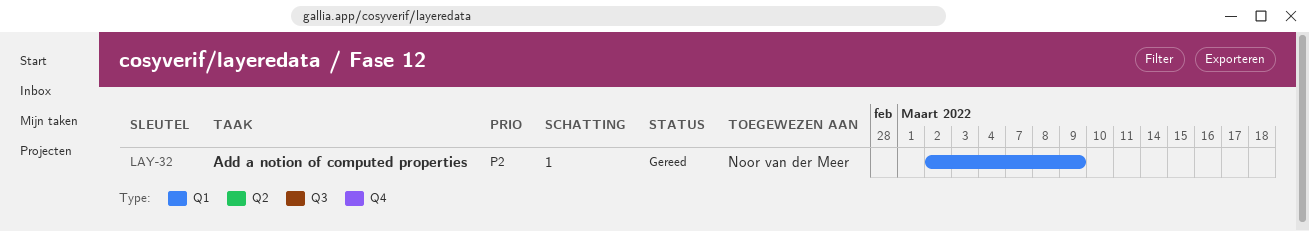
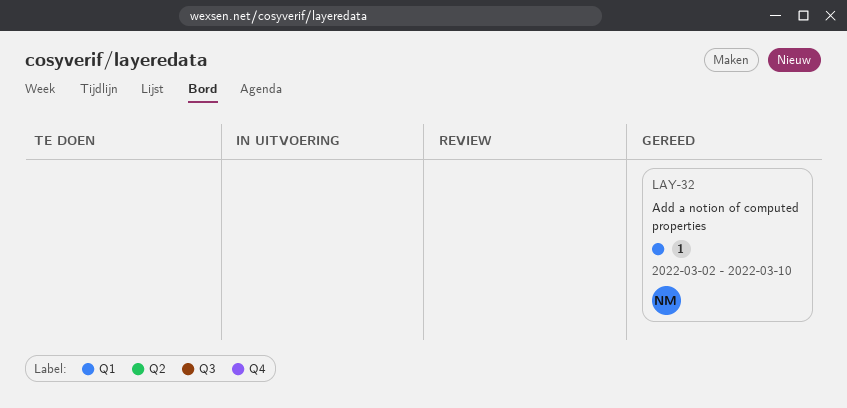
LAY-32, due: Mar 9 -> Mar 10

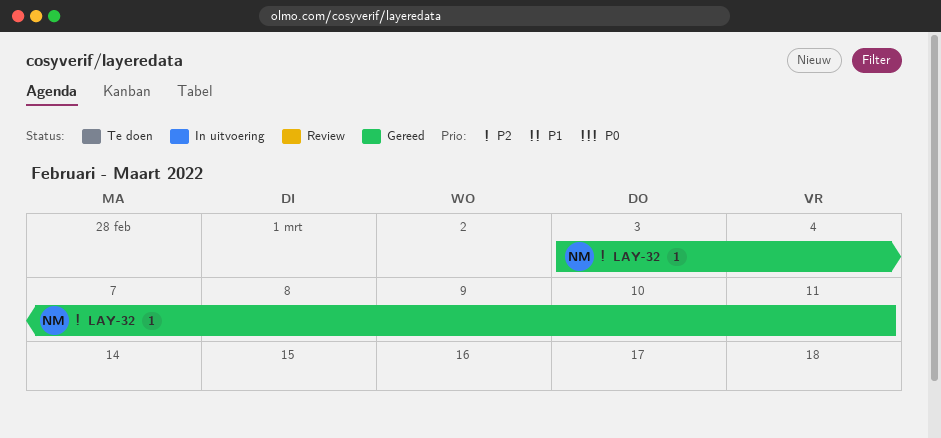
LAY-32, start: Mar 2 -> Mar 3
LAY-32, due: Mar 10 -> Mar 11

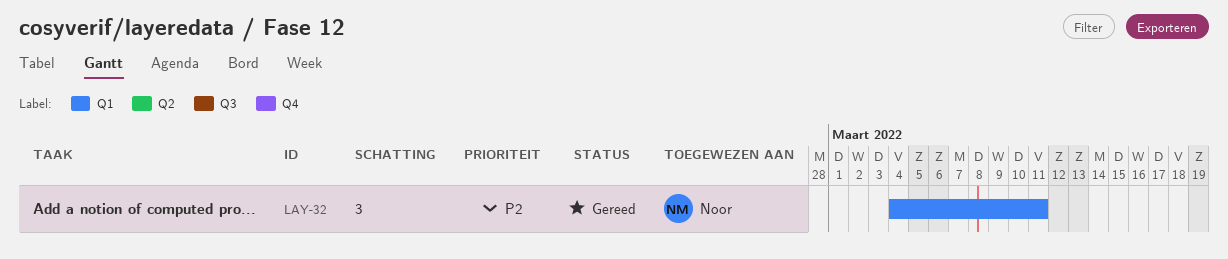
LAY-32, estimate: 1 -> 3
LAY-32, start: Mar 3 -> Mar 4

